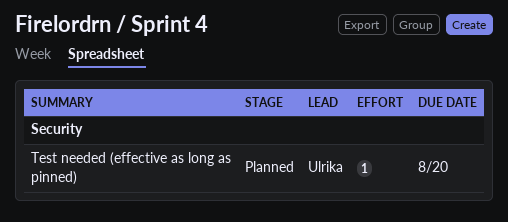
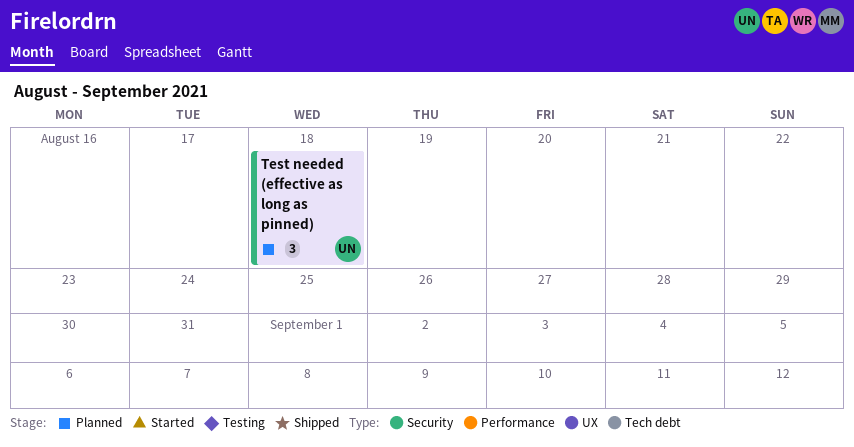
Test needed (effective as long as pinned), estimate: 1 -> 3
Test needed (effective as long as pinned), due: Aug 20 -> Aug 18

